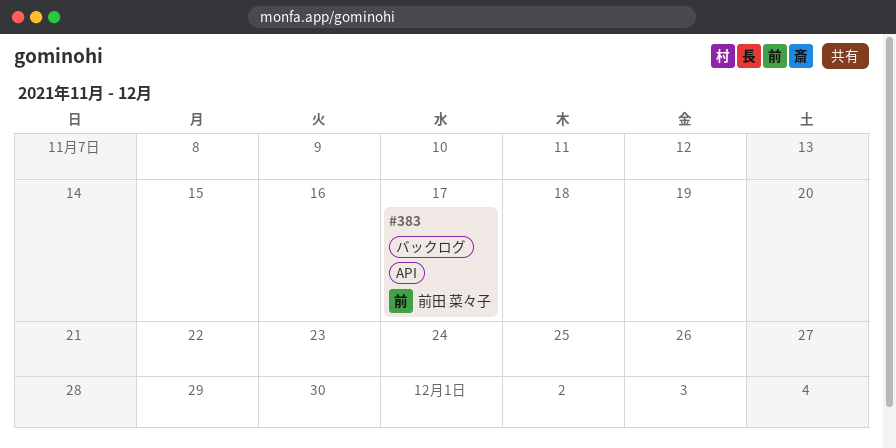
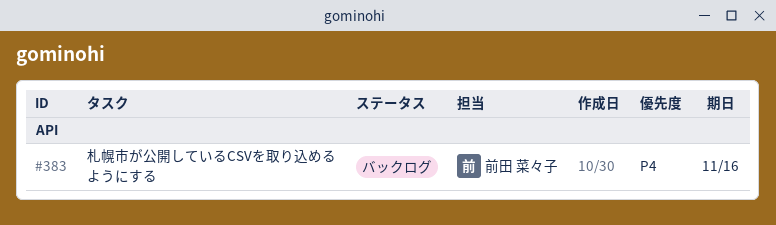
#383, due: Nov 17 -> Nov 16

